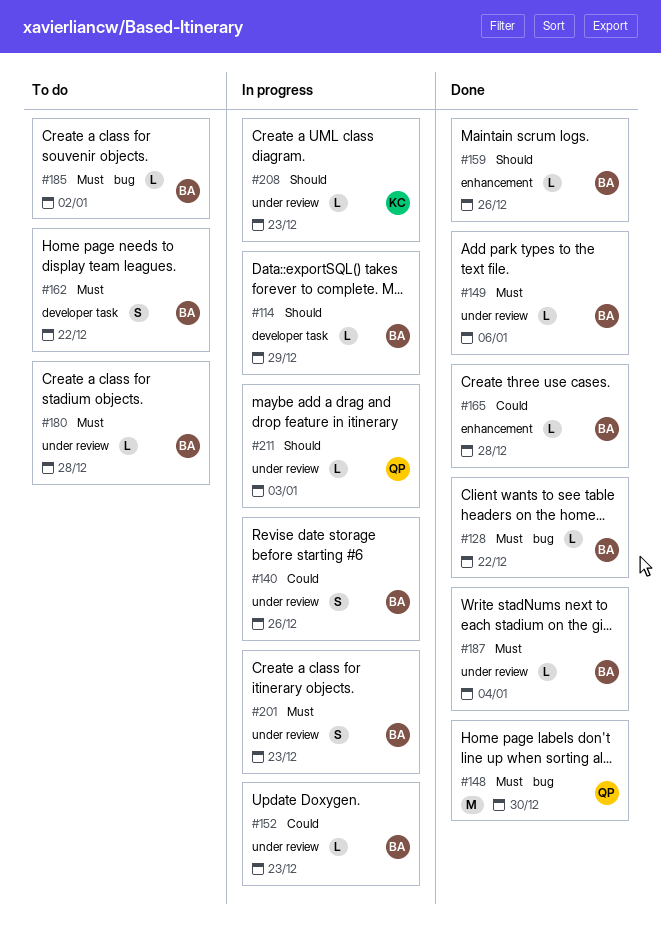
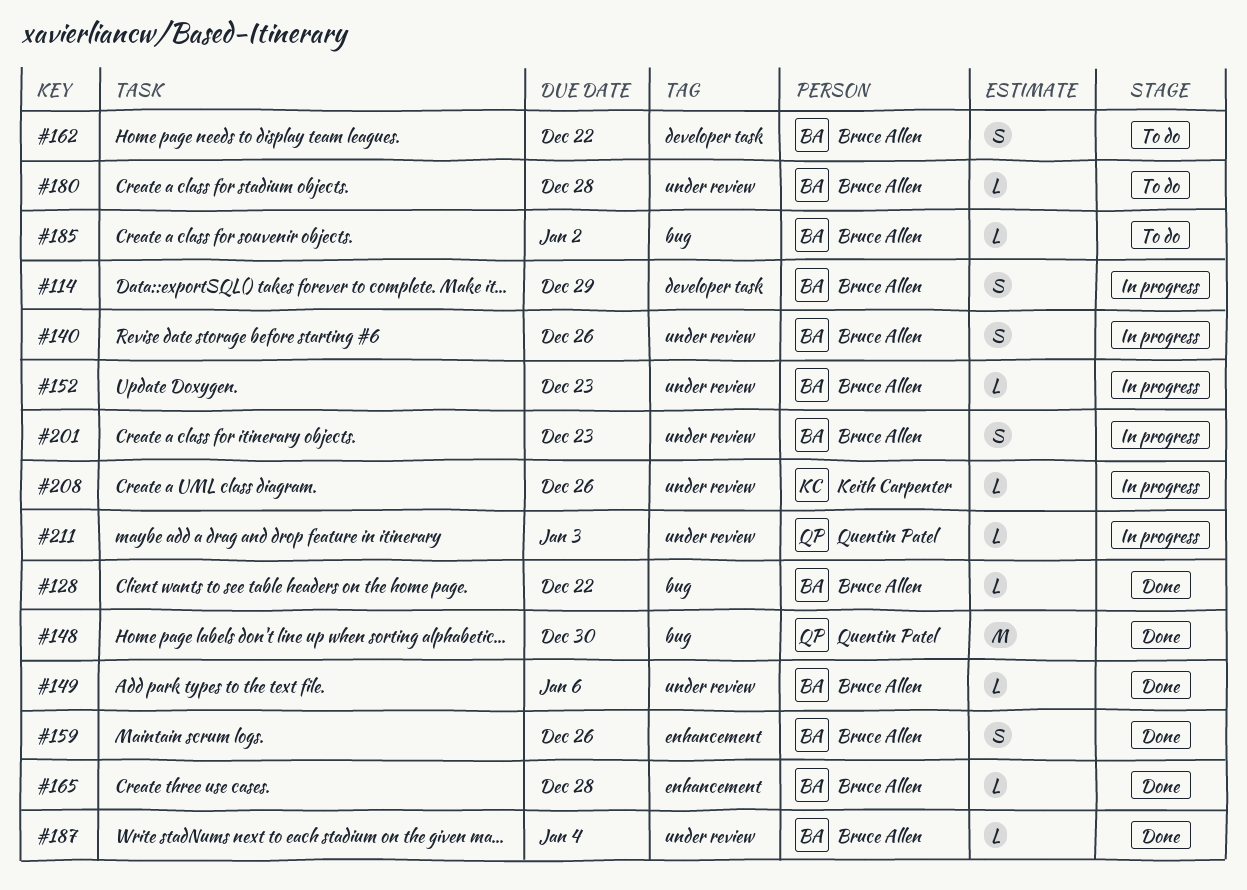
#114, estimate: L -> S
#159, estimate: L -> S
#208, due: Dec 23 -> Dec 26

